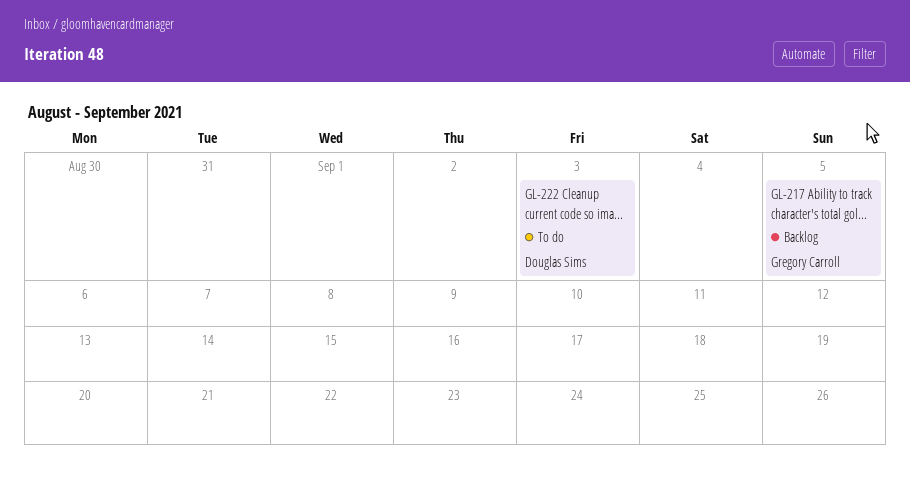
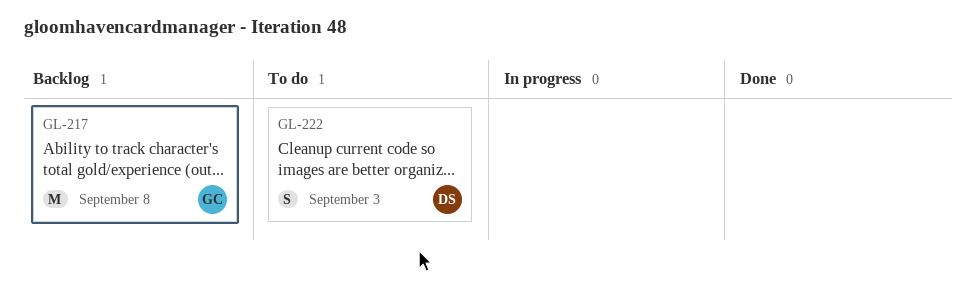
GL-217, due: Sep 5 -> Sep 8

